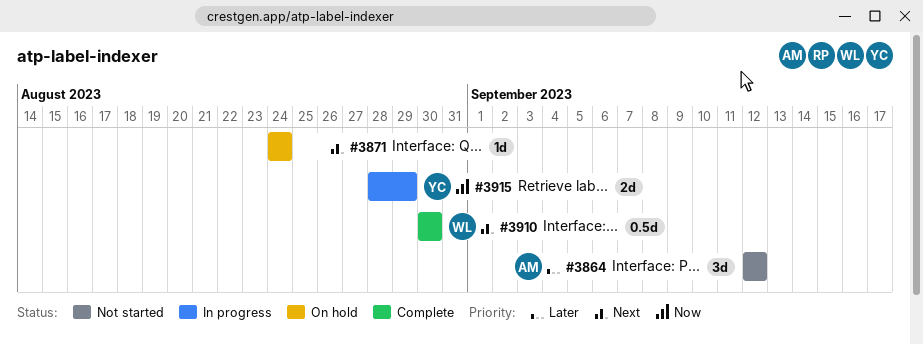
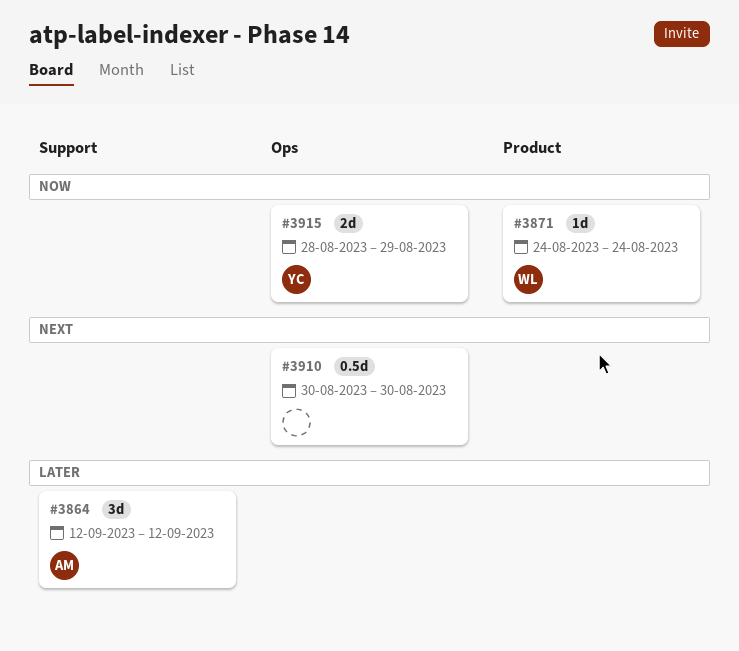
#3871, owner: none -> WL
#3871, priority: Next -> Now
#3910, owner: WL -> none

